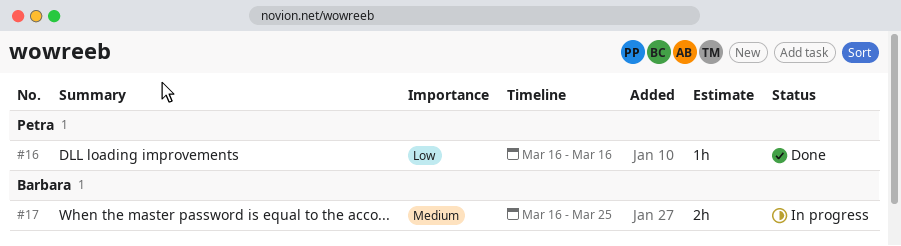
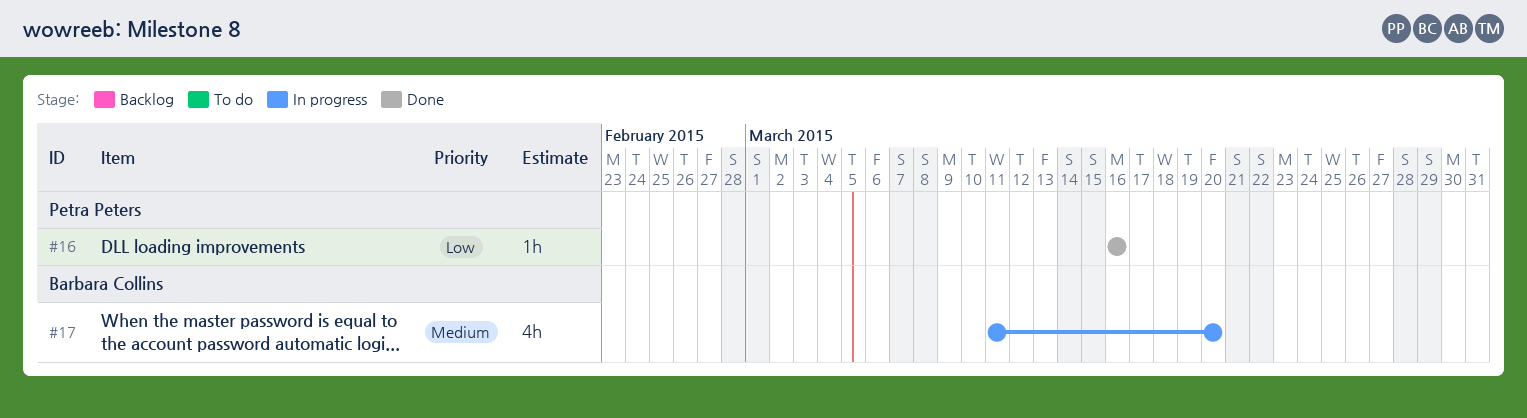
#17, estimate: 2h -> 4h
#17, start: Mar 16 -> Mar 11
#17, due: Mar 25 -> Mar 20

